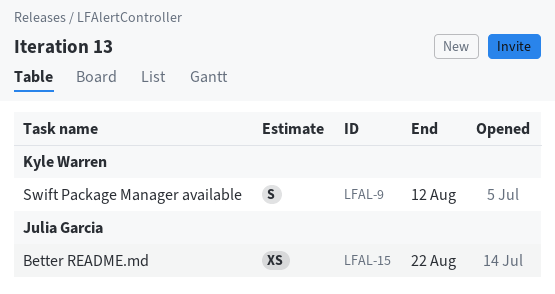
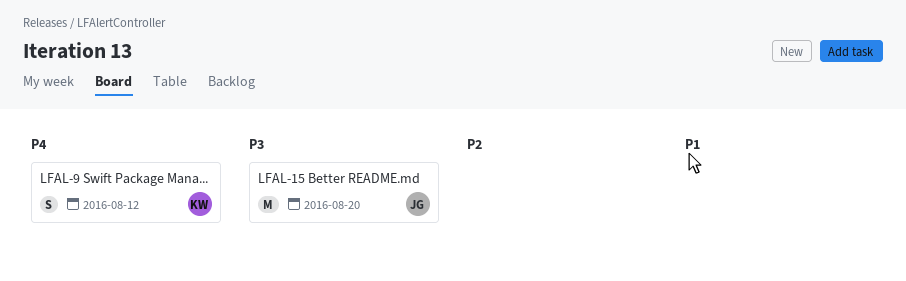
LFAL-15, estimate: XS -> M
LFAL-15, due: Aug 22 -> Aug 20

